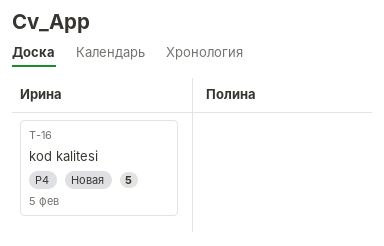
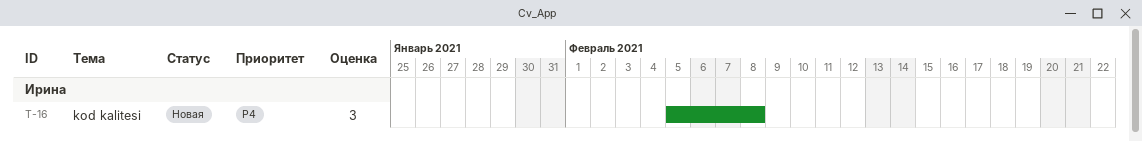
T-16, estimate: 5 -> 3
T-16, due: Feb 5 -> Feb 8

